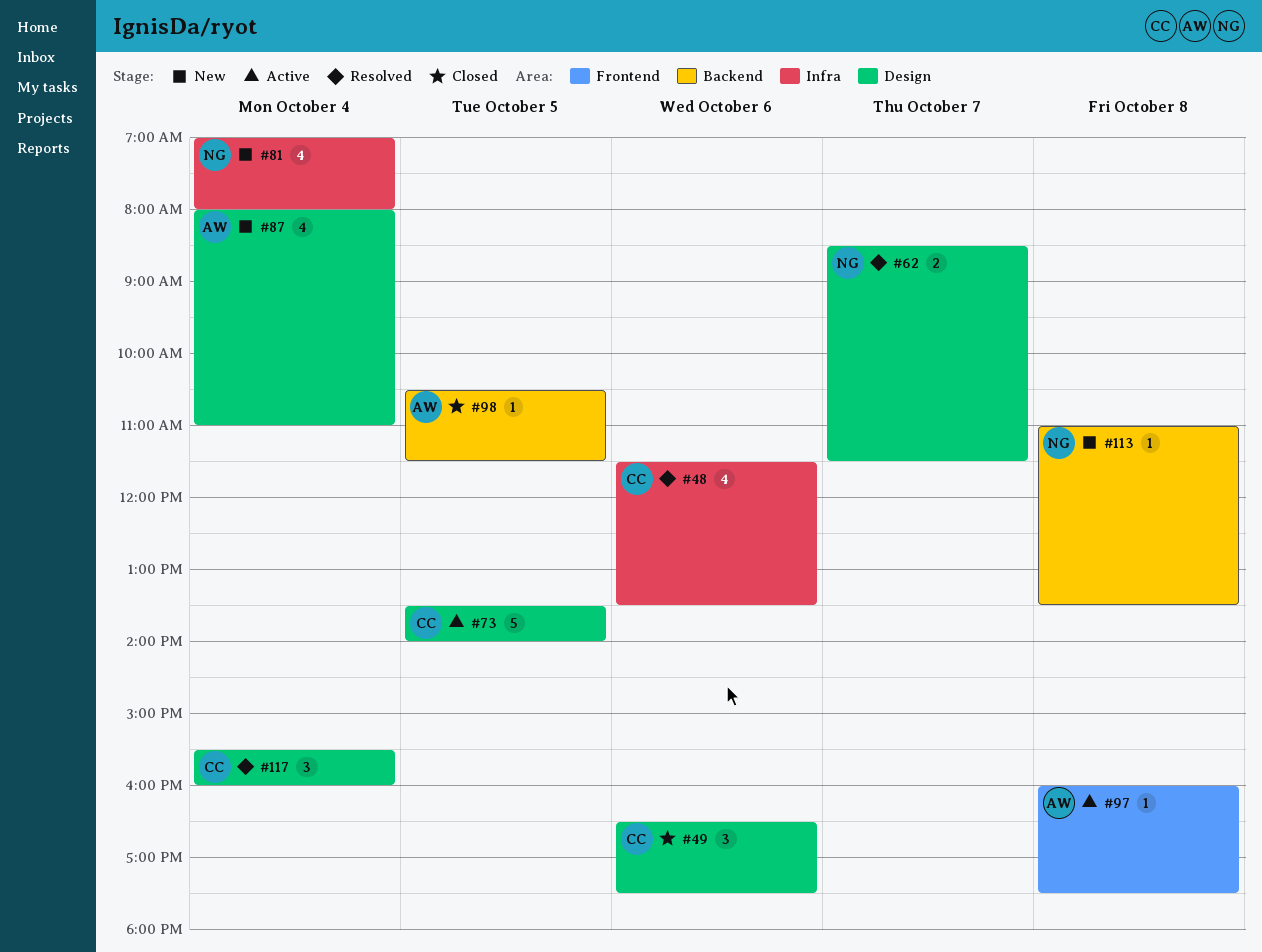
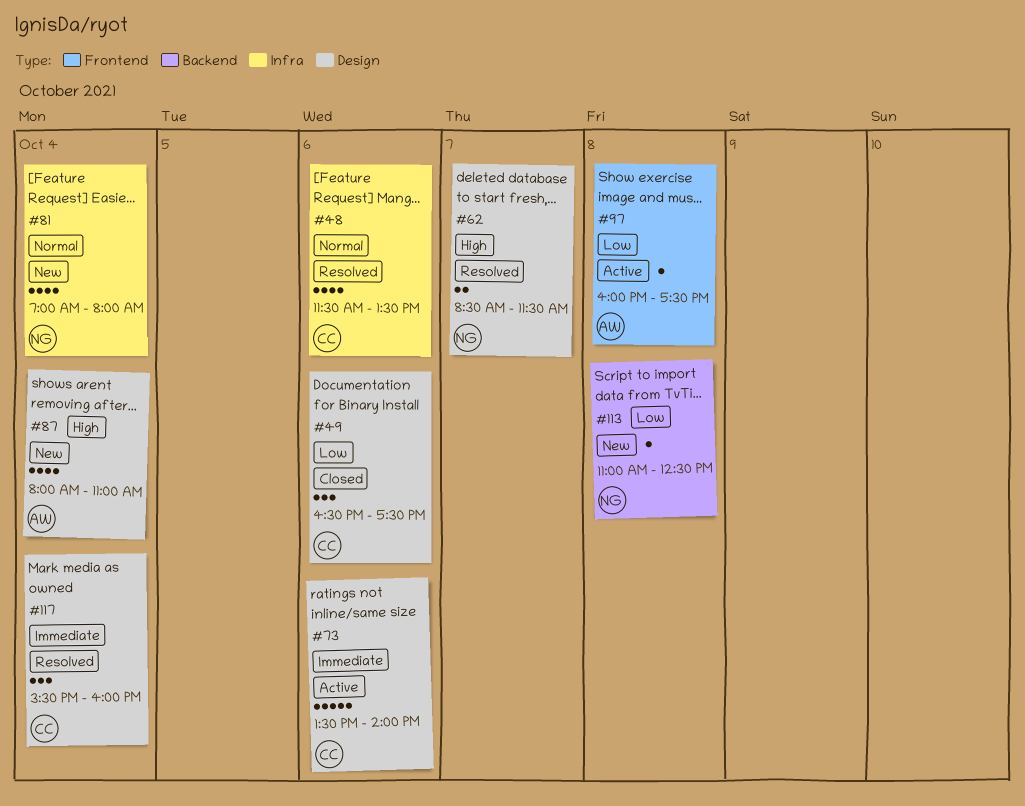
#73, day: Oct 5 -> Oct 6
#98: present -> none
#113, ends: 13:30 -> 12:30

